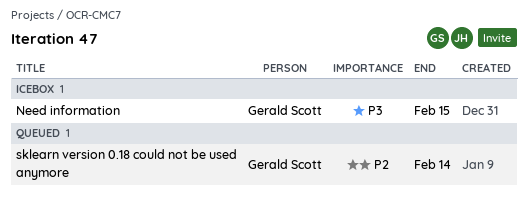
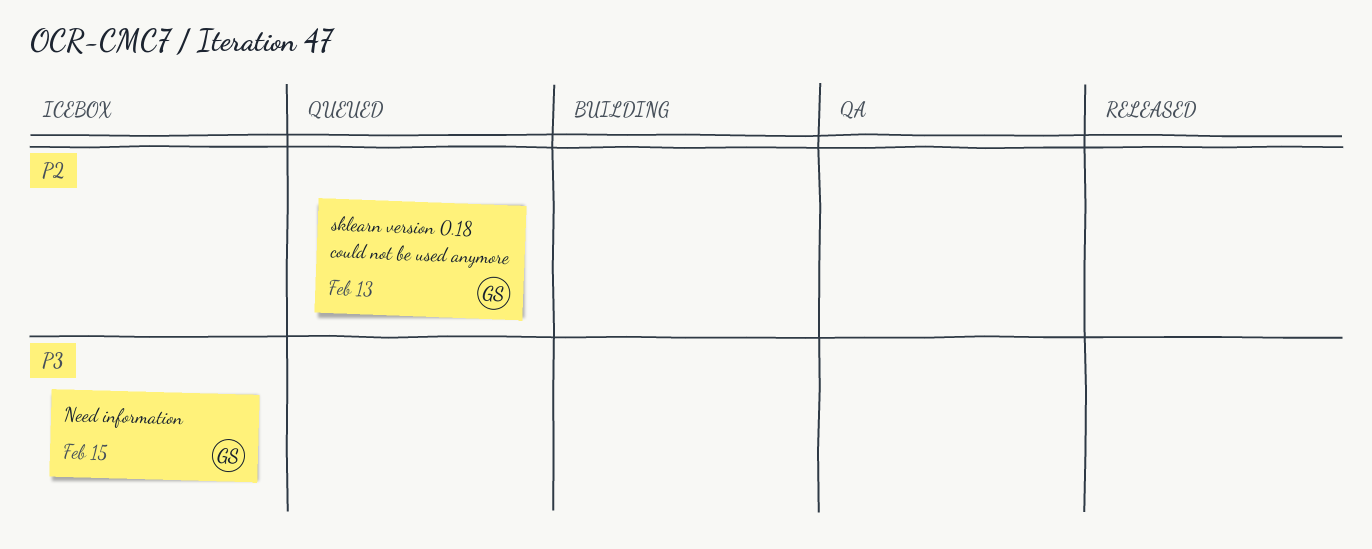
sklearn version 0.18 could not be used anymore, due: Feb 14 -> Feb 13

